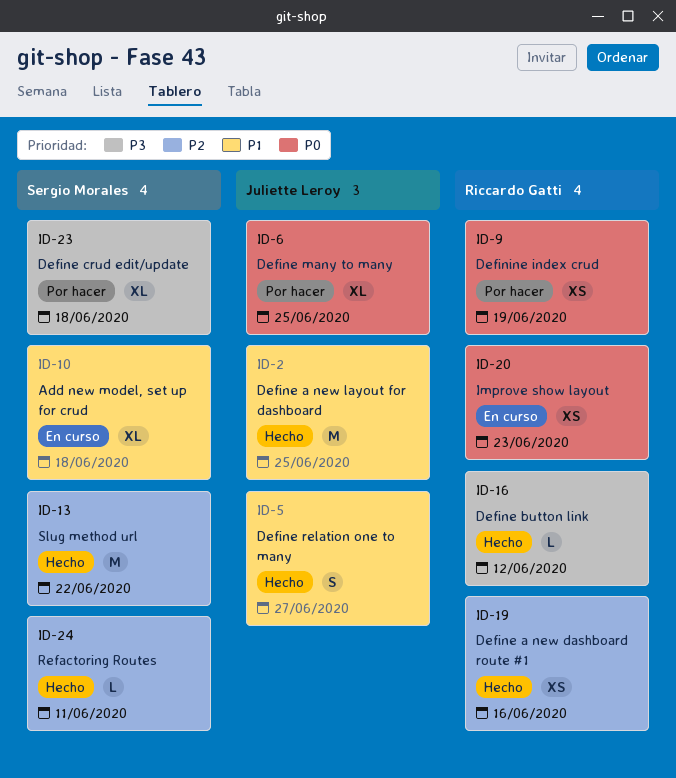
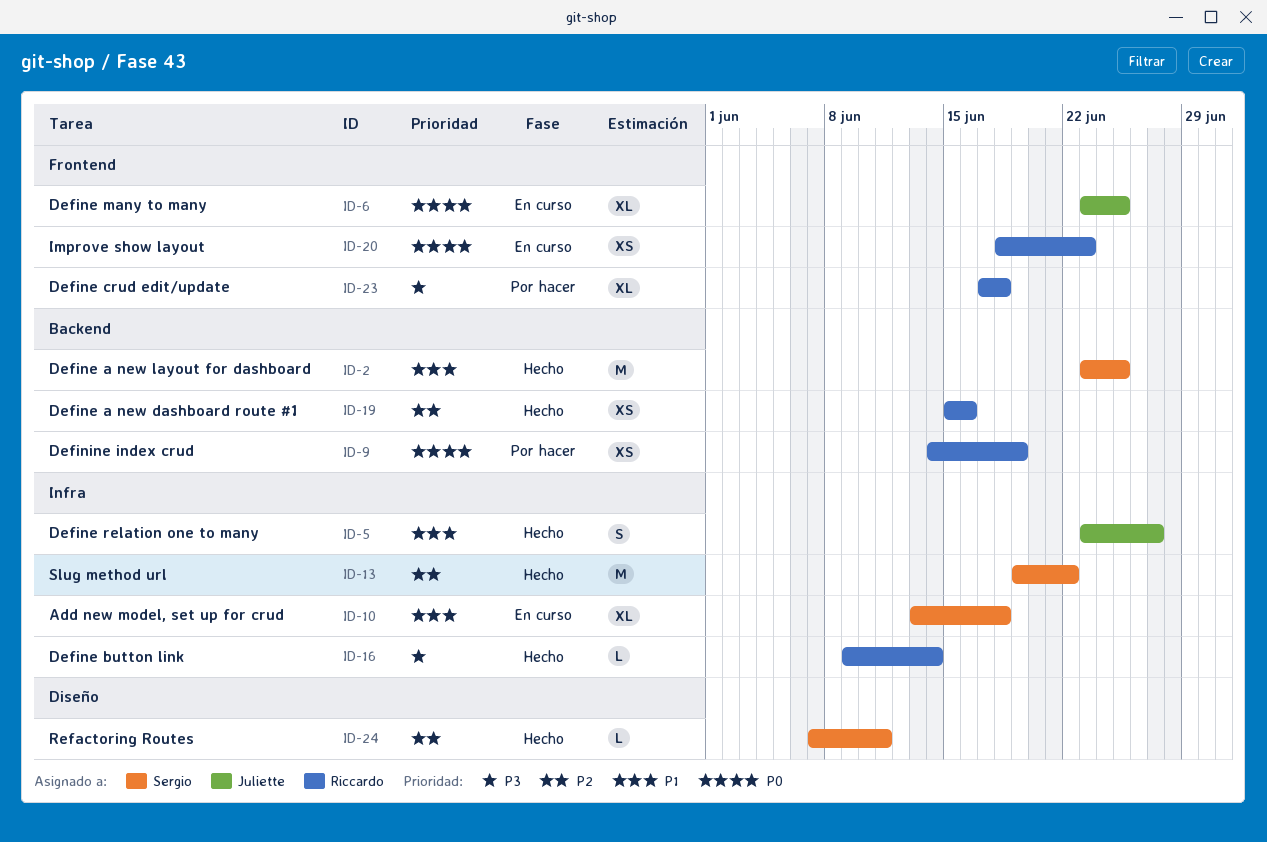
ID-2, owner: Juliette Leroy -> Sergio Morales
ID-6, status: Por hacer -> En curso
ID-16, due: Jun 12 -> Jun 14
ID-23, owner: Sergio Morales -> Riccardo Gatti

